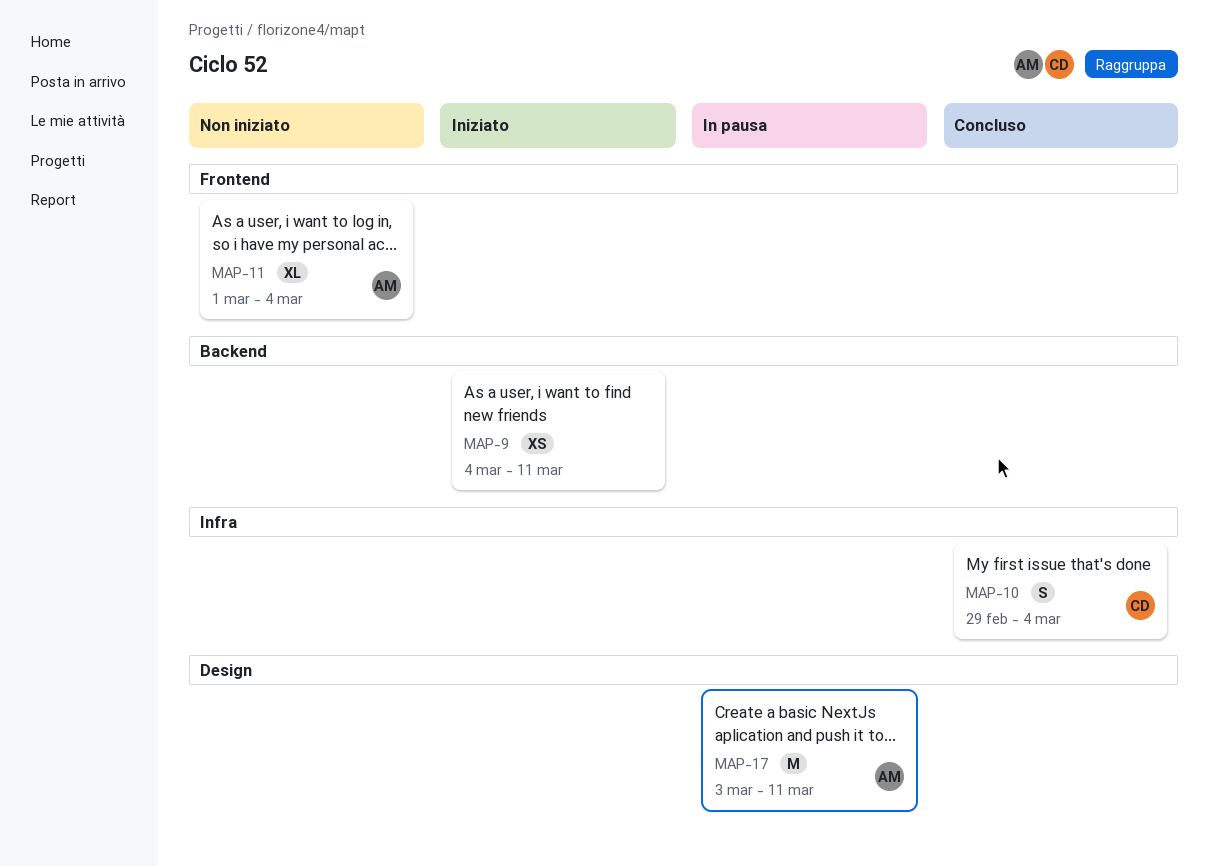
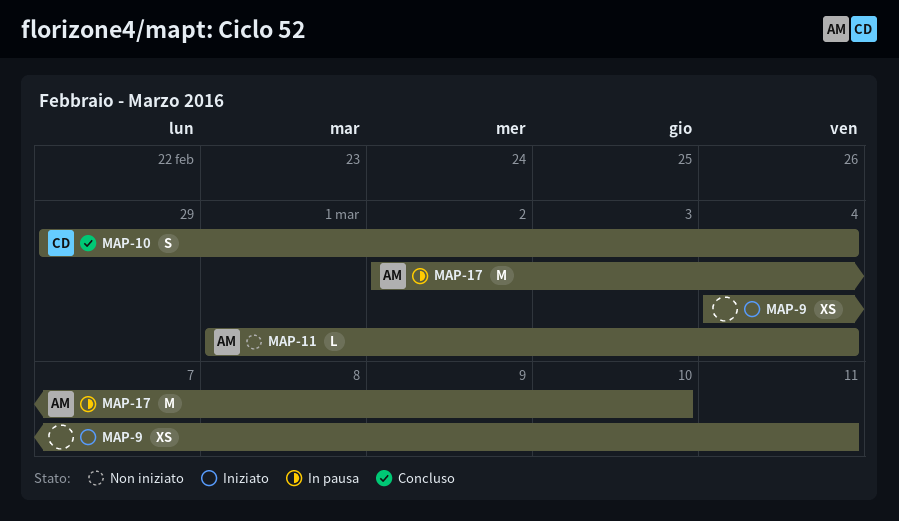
MAP-11, estimate: XL -> L
MAP-17, start: Mar 3 -> Mar 2
MAP-17, due: Mar 11 -> Mar 10

